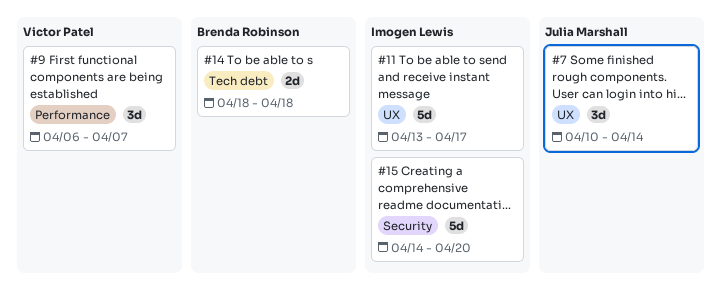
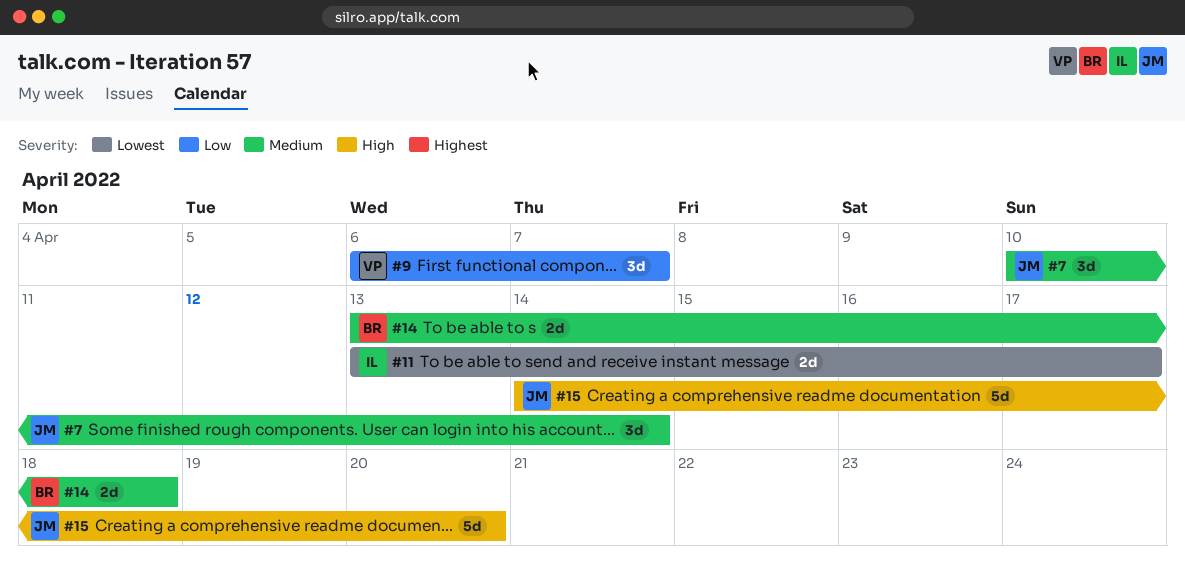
#11, estimate: 5d -> 2d
#14, start: Apr 18 -> Apr 13
#15, owner: Imogen Lewis -> Julia Marshall

